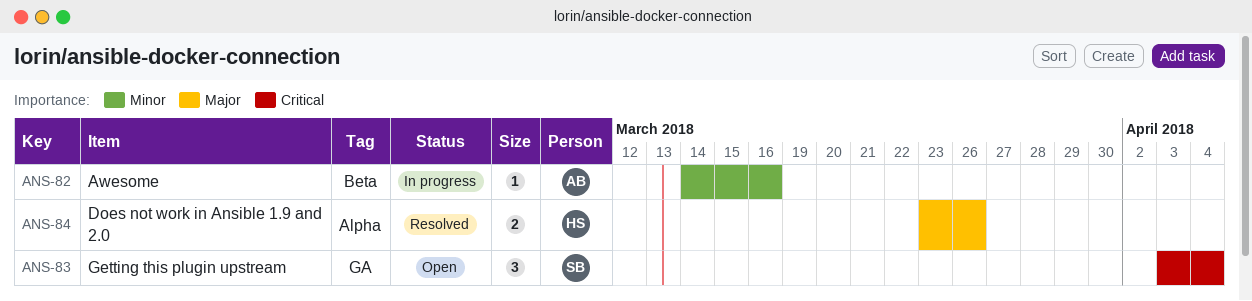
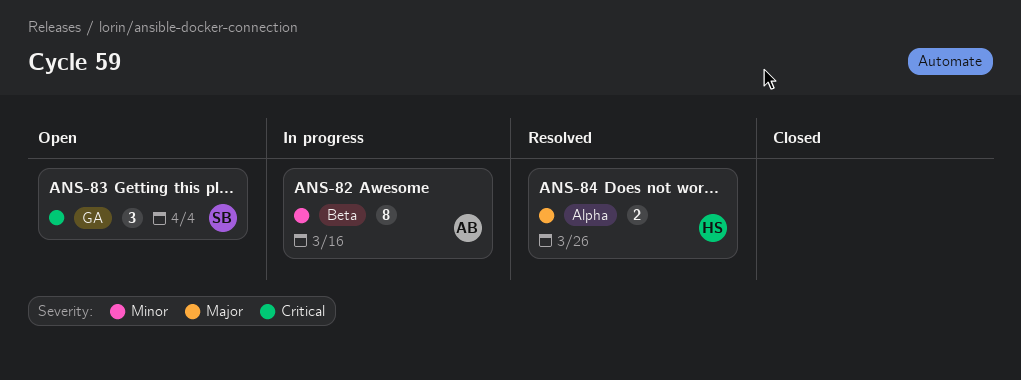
ANS-82, estimate: 1 -> 8

